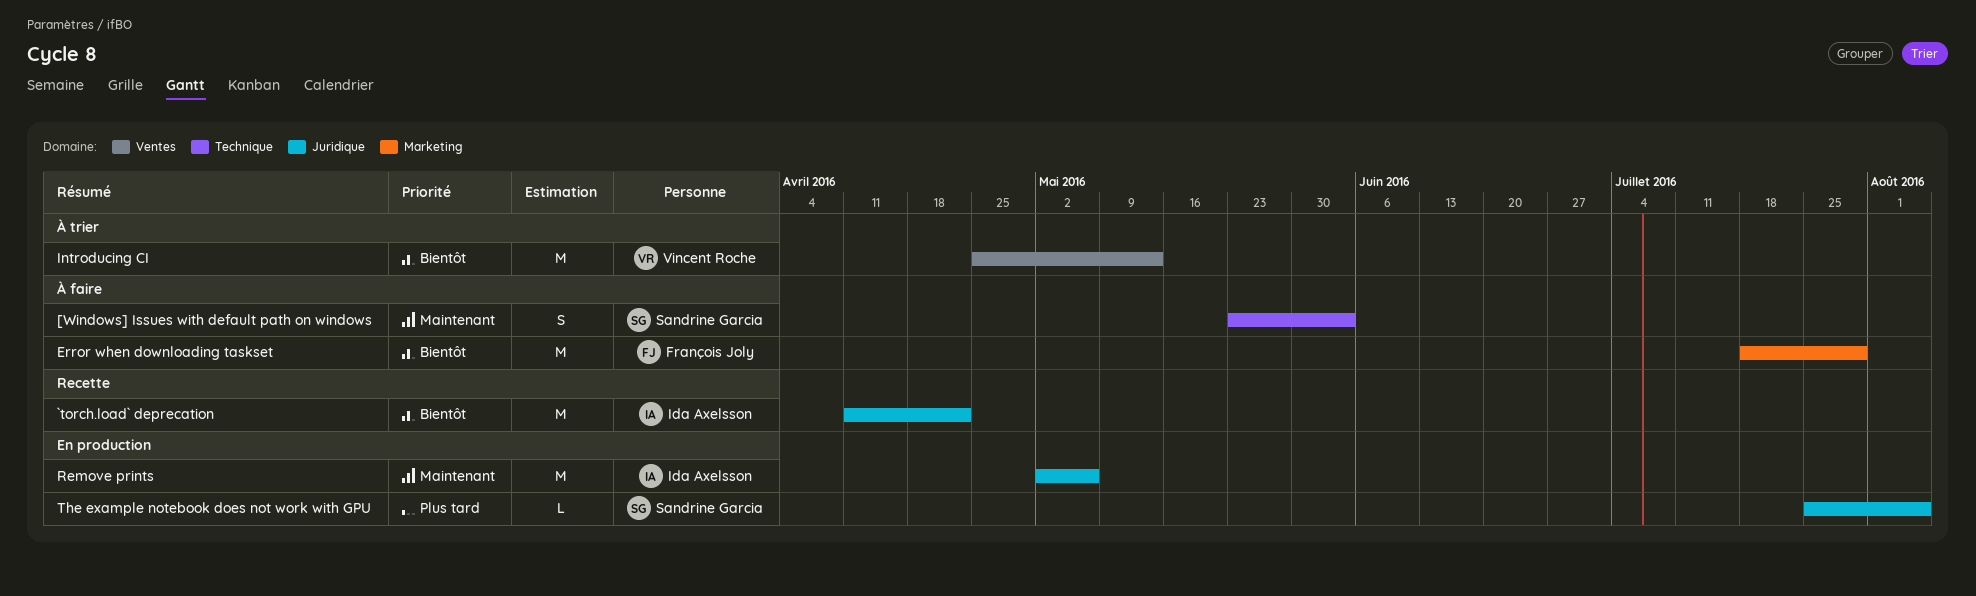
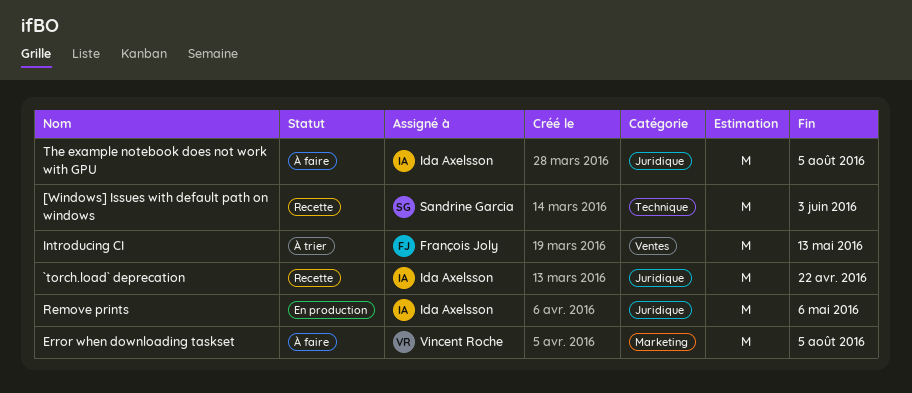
[Windows] Issues with default path on windows, status: À faire -> Recette
[Windows] Issues with default path on windows, estimate: S -> M
Error when downloading taskset, owner: François Joly -> Vincent Roche
Error when downloading taskset, due: Jul 29 -> Aug 5
Introducing CI, owner: Vincent Roche -> François Joly
The example notebook does not work with GPU, status: En production -> À faire
The example notebook does not work with GPU, owner: Sandrine Garcia -> Ida Axelsson
The example notebook does not work with GPU, estimate: L -> M

